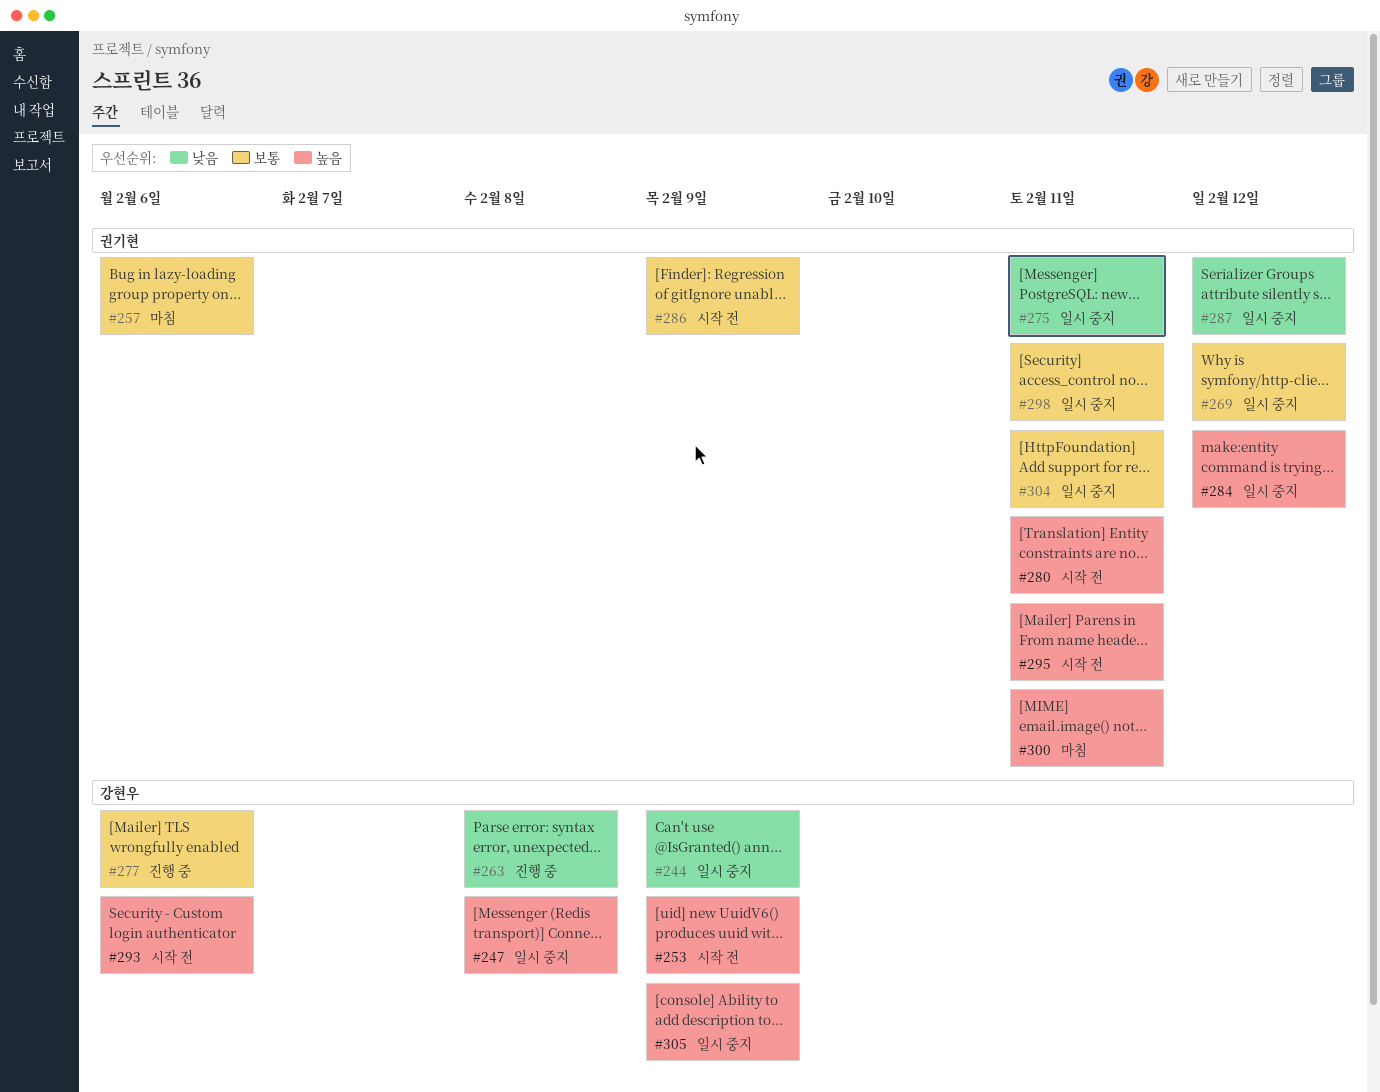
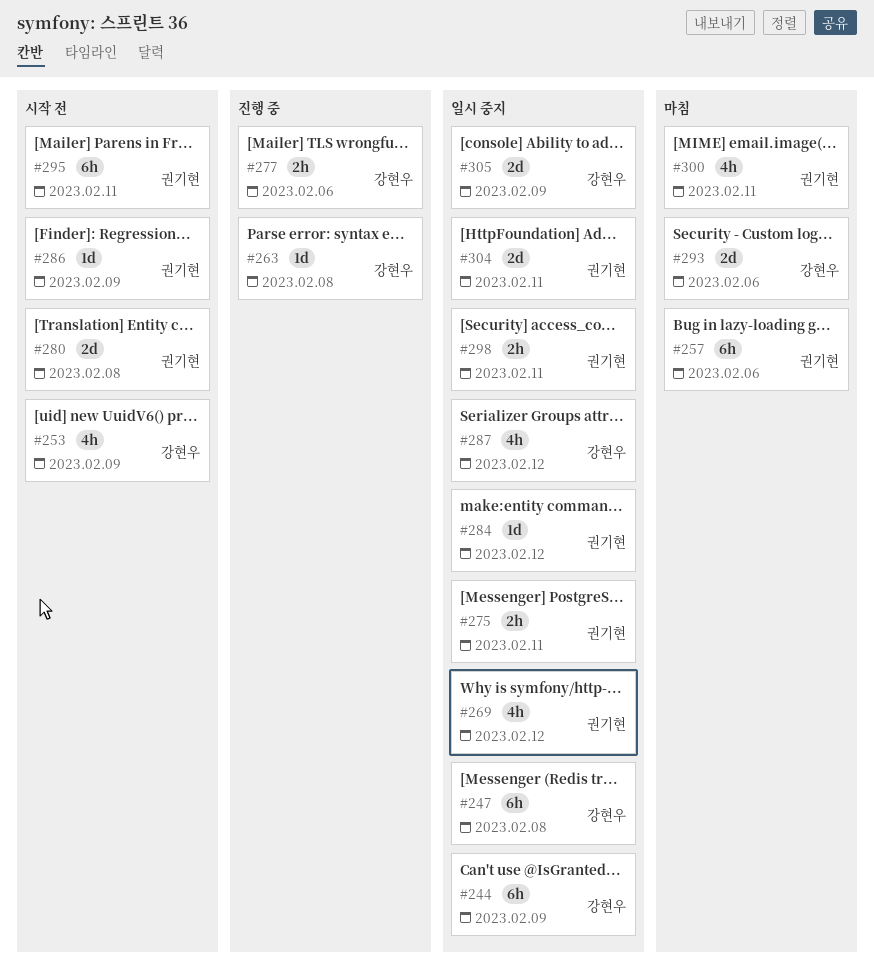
#280, due: Feb 11 -> Feb 8
#287, owner: 권기현 -> 강현우
#293, status: 시작 전 -> 마침

